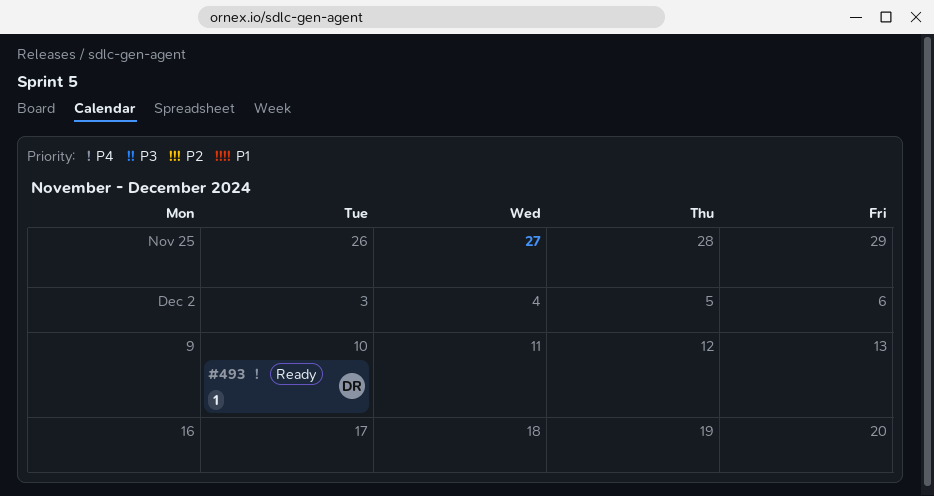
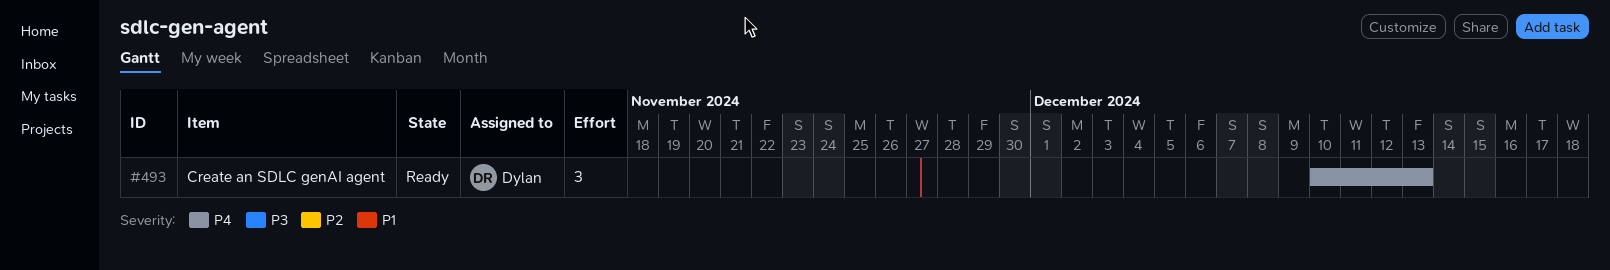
#493, estimate: 1 -> 3
#493, due: Dec 10 -> Dec 13

